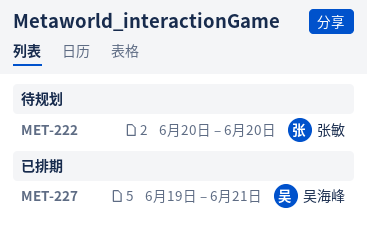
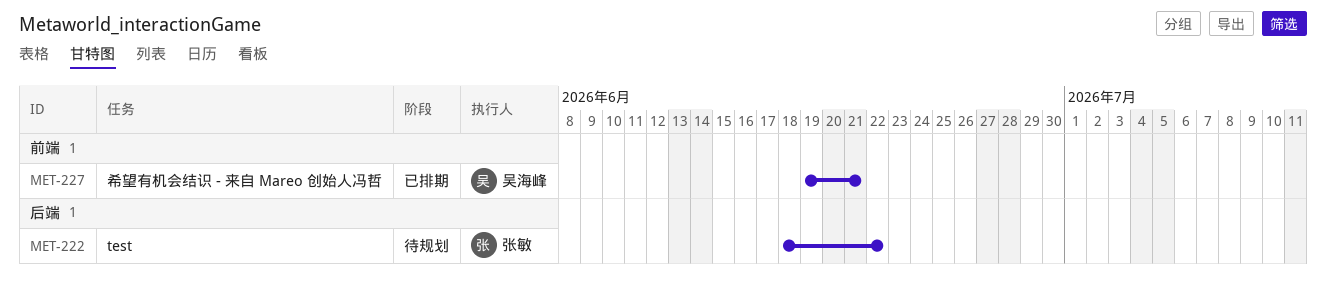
MET-222, start: Jun 20 -> Jun 18
MET-222, due: Jun 20 -> Jun 22

